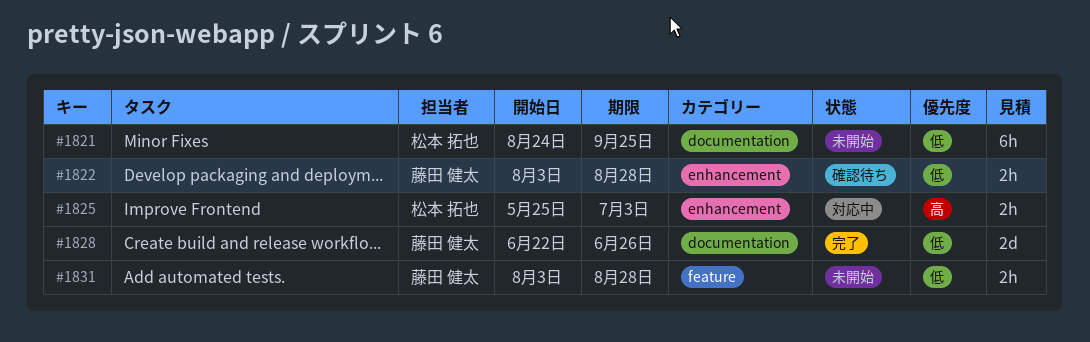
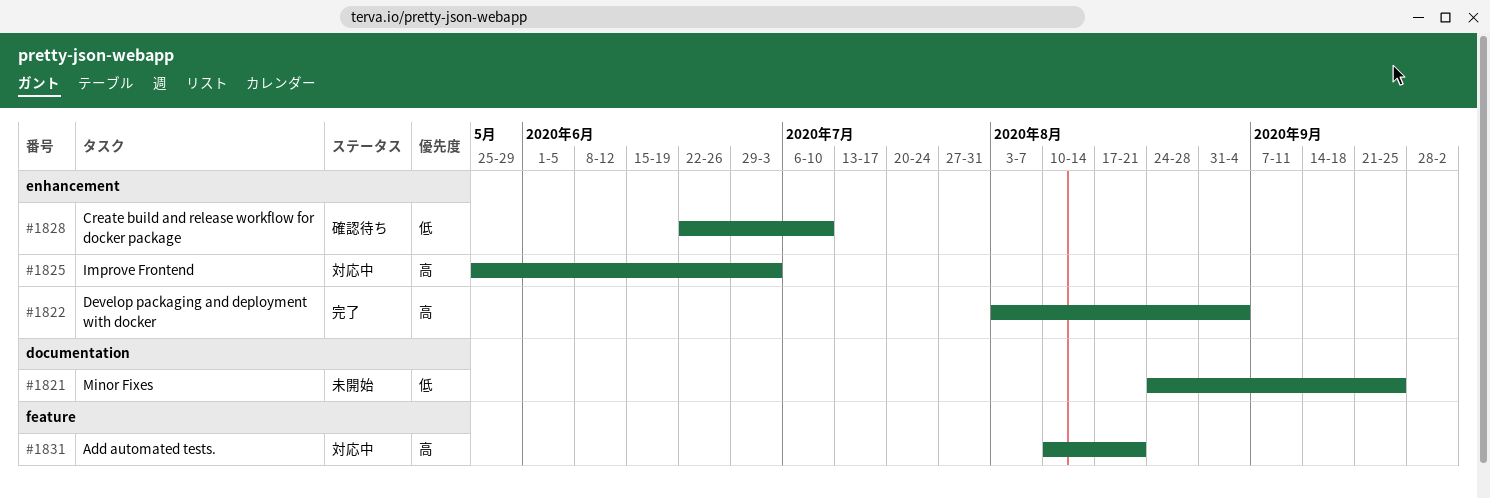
#1822, status: 確認待ち -> 完了
#1822, priority: 低 -> 高
#1822, due: Aug 28 -> Sep 4
#1828, status: 完了 -> 確認待ち
#1828, label: documentation -> enhancement
#1828, due: Jun 26 -> Jul 10
#1831, status: 未開始 -> 対応中
#1831, priority: 低 -> 高
#1831, start: Aug 3 -> Aug 10
#1831, due: Aug 28 -> Aug 21

